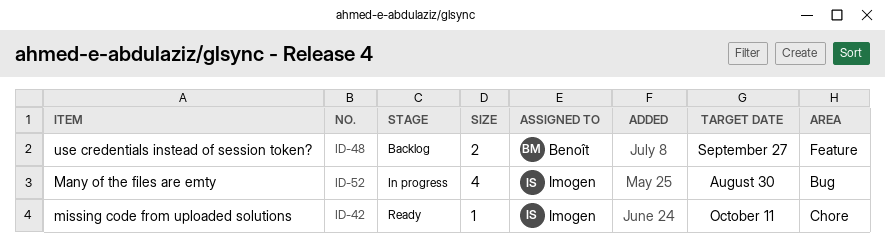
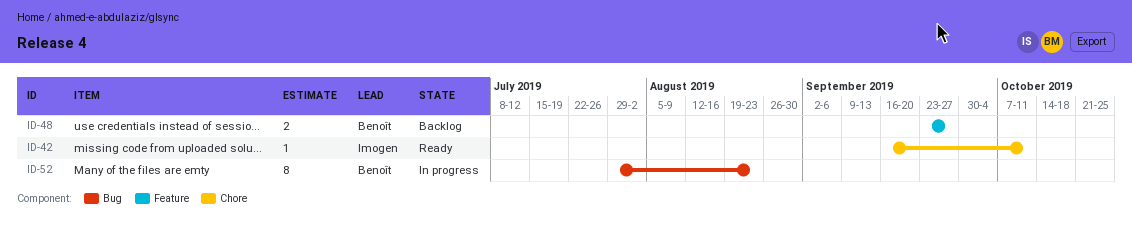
ID-52, owner: Imogen -> Benoît
ID-52, estimate: 4 -> 8
ID-52, due: Aug 30 -> Aug 23

